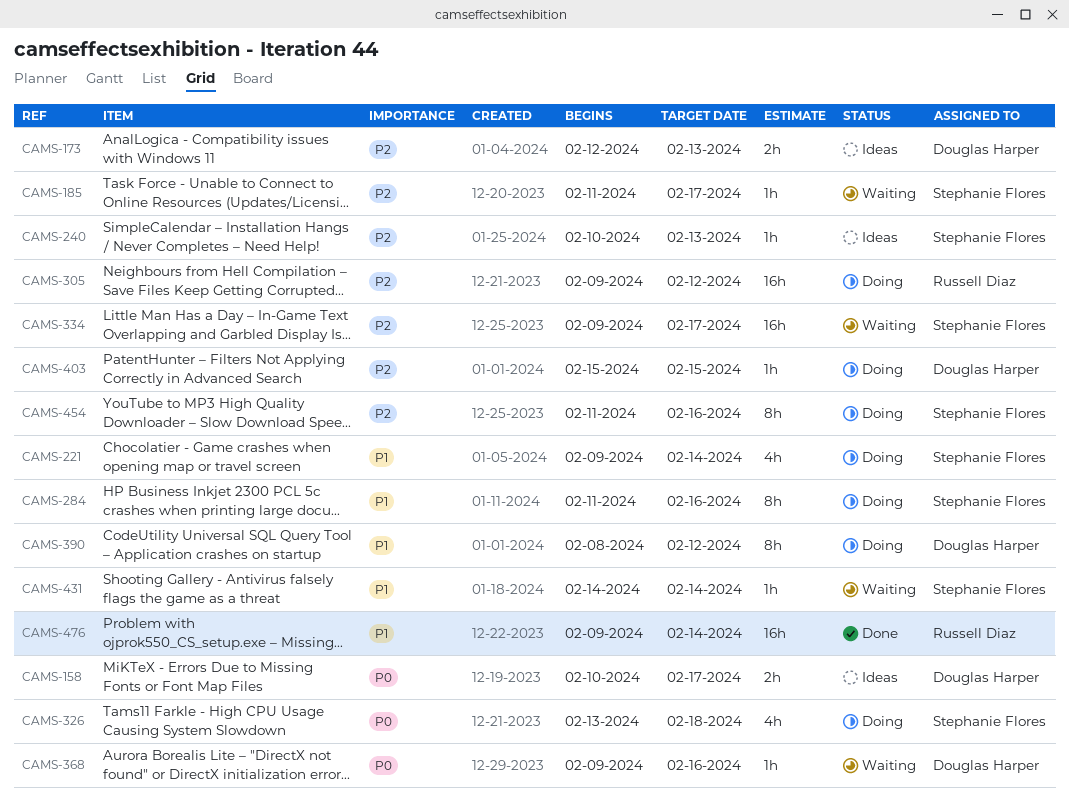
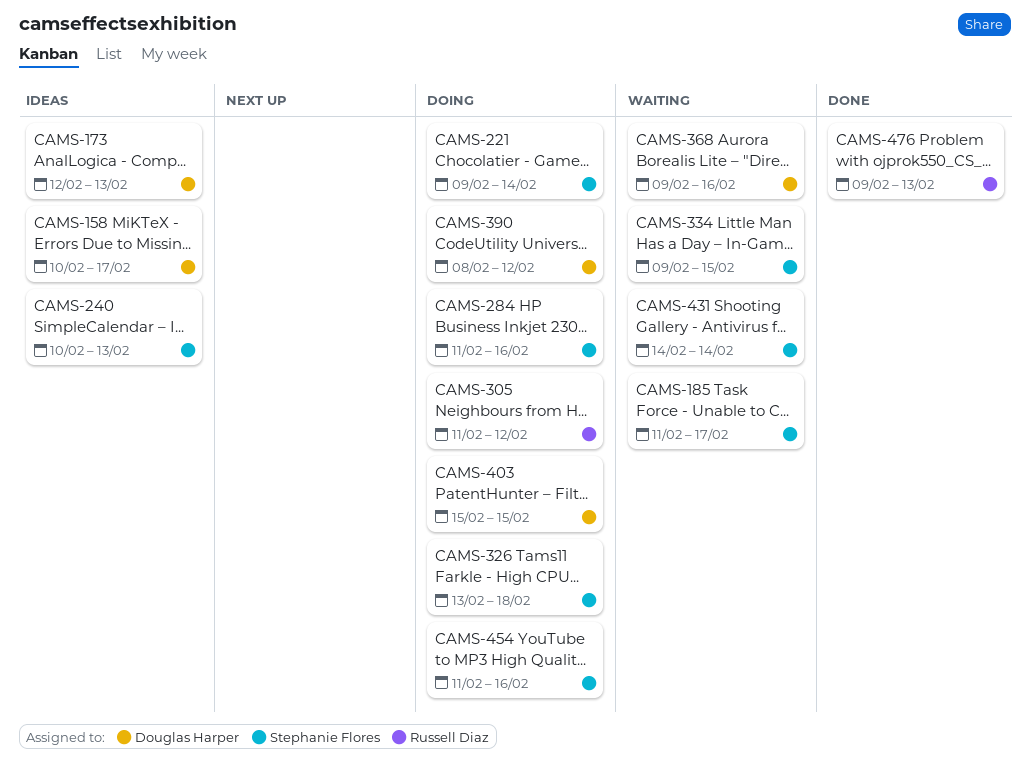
CAMS-305, start: Feb 9 -> Feb 11
CAMS-334, due: Feb 17 -> Feb 15
CAMS-476, due: Feb 14 -> Feb 13

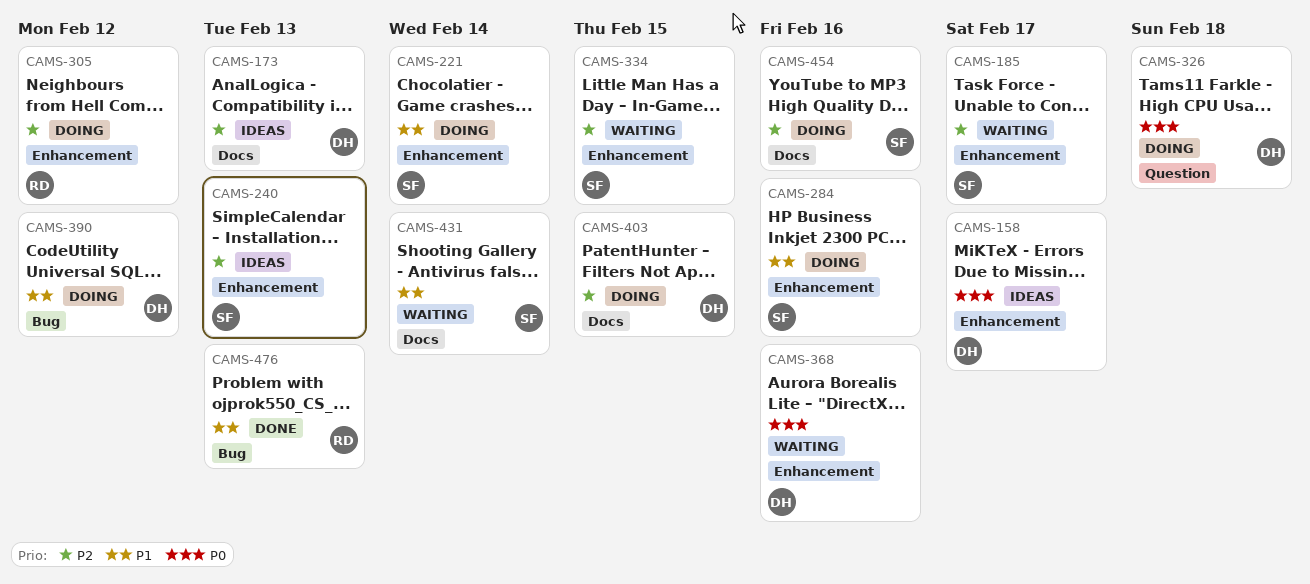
CAMS-326, owner: Stephanie Flores -> Douglas Harper

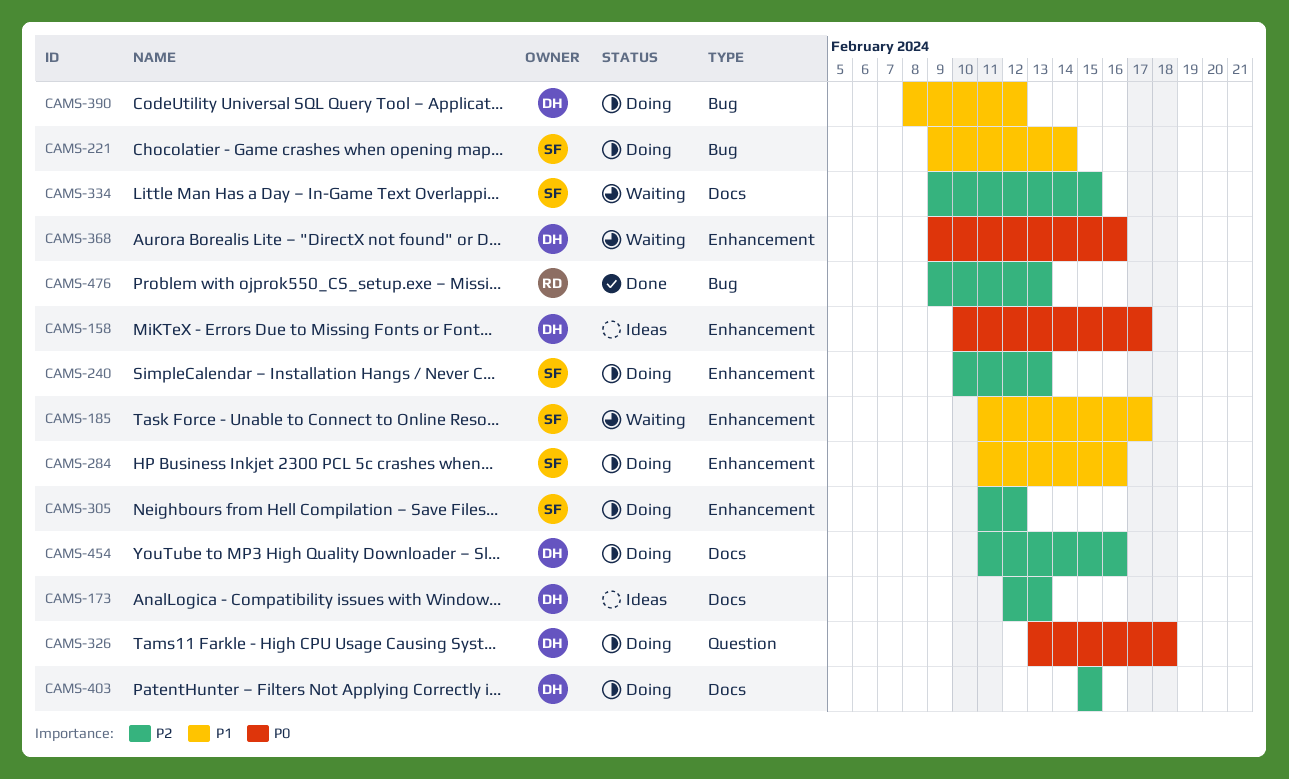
CAMS-185, priority: P2 -> P1
CAMS-221, label: Enhancement -> Bug
CAMS-240, status: Ideas -> Doing
CAMS-305, owner: RD -> SF
CAMS-334, label: Enhancement -> Docs
CAMS-431: present -> none
CAMS-454, owner: SF -> DH
CAMS-476, priority: P1 -> P2

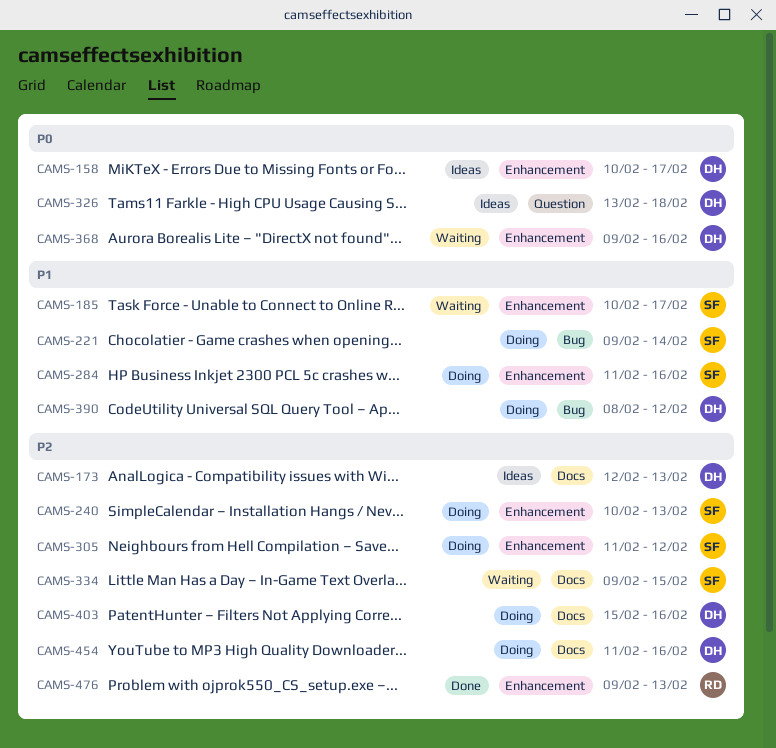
CAMS-185, start: Feb 11 -> Feb 10
CAMS-326, status: Doing -> Ideas
CAMS-403, due: Feb 15 -> Feb 16
CAMS-476, label: Bug -> Enhancement

